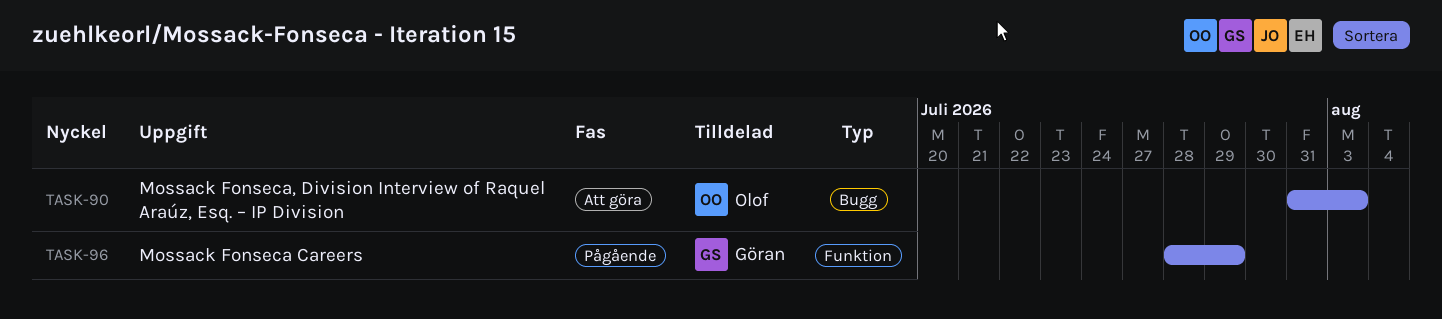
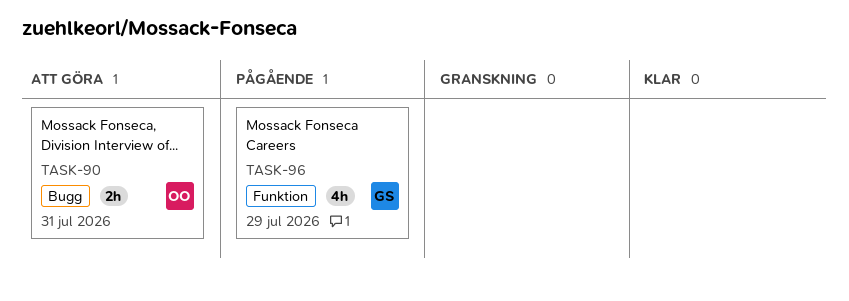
TASK-90, due: Aug 3 -> Jul 31

